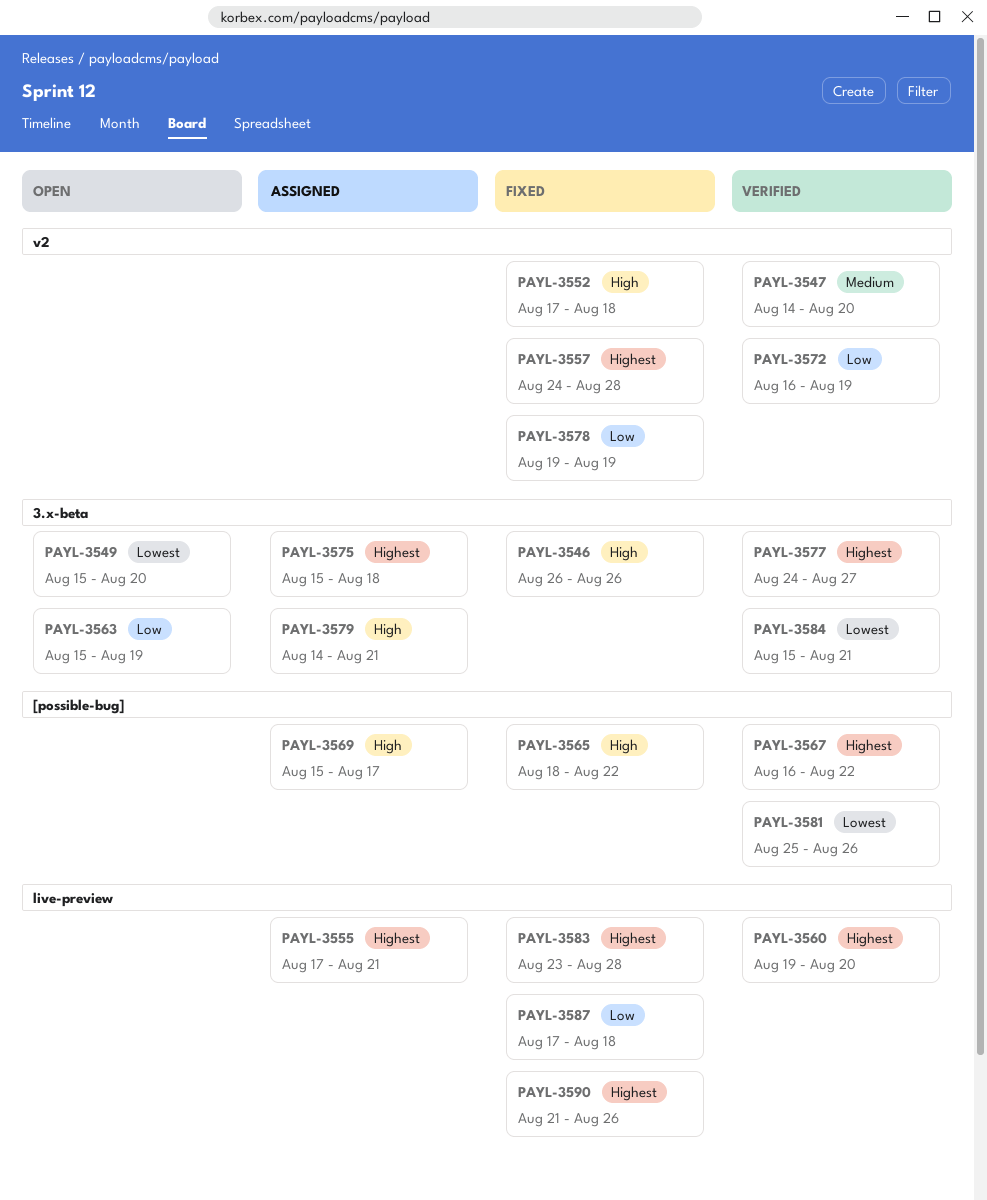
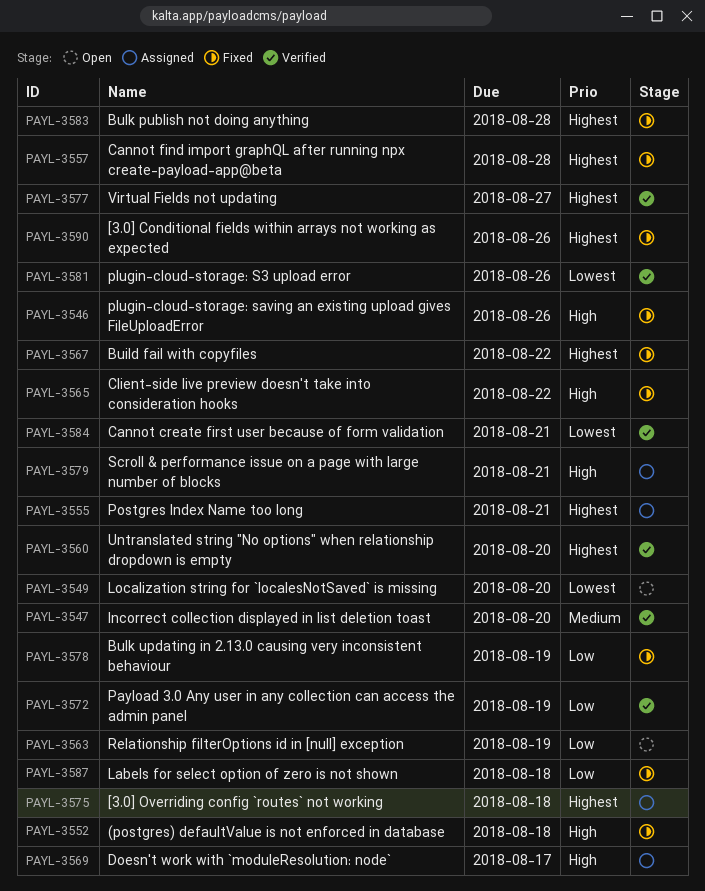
PAYL-3567, status: Verified -> Fixed

